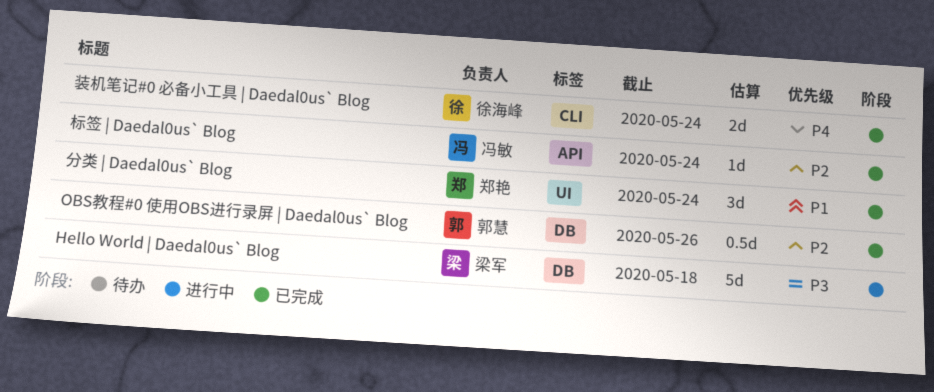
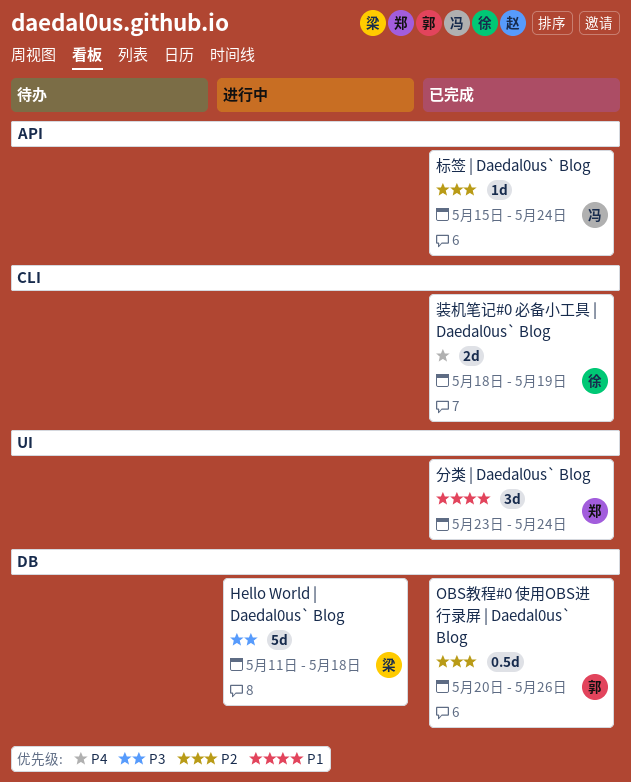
装机笔记#0 必备小工具 | Daedal0us` Blog, due: May 24 -> May 19

